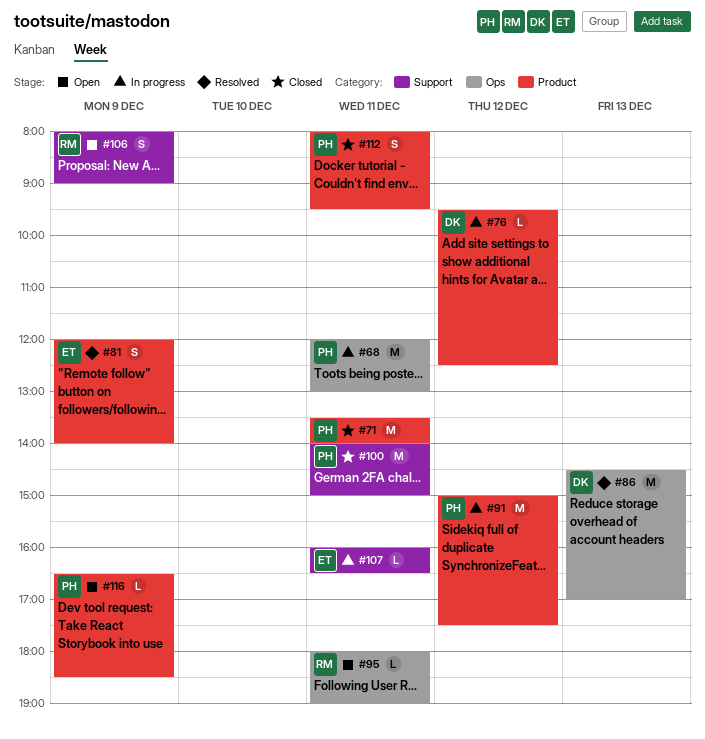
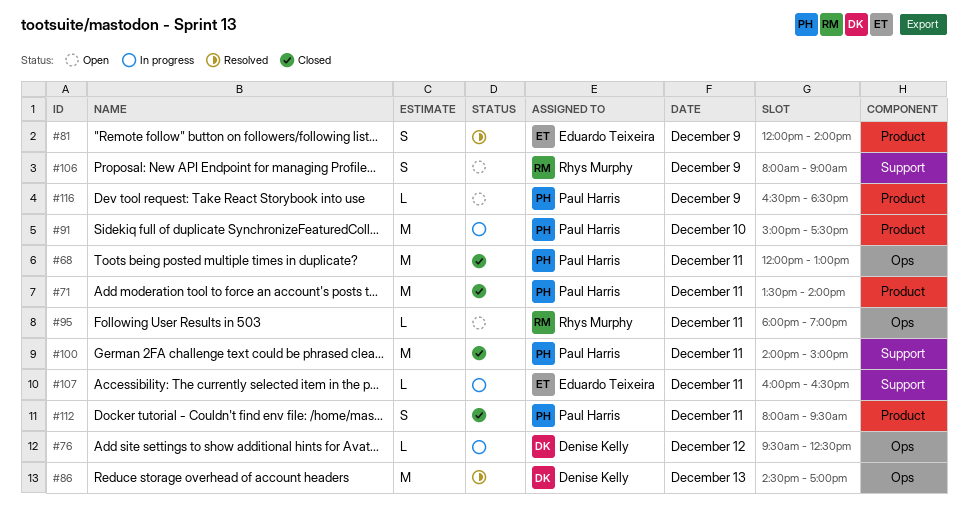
#68, status: In progress -> Closed
#76, label: Product -> Ops
#91, day: Dec 12 -> Dec 10

